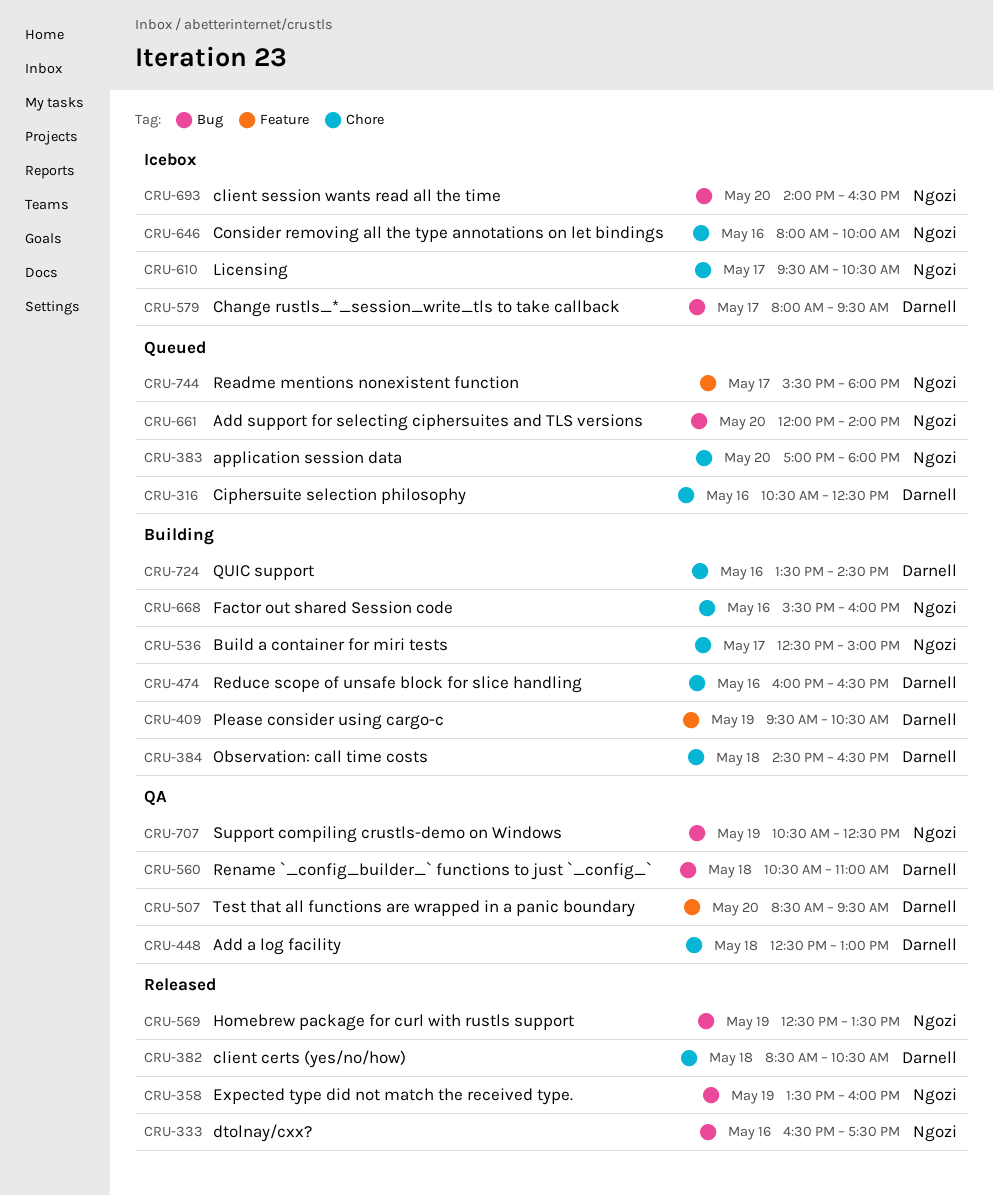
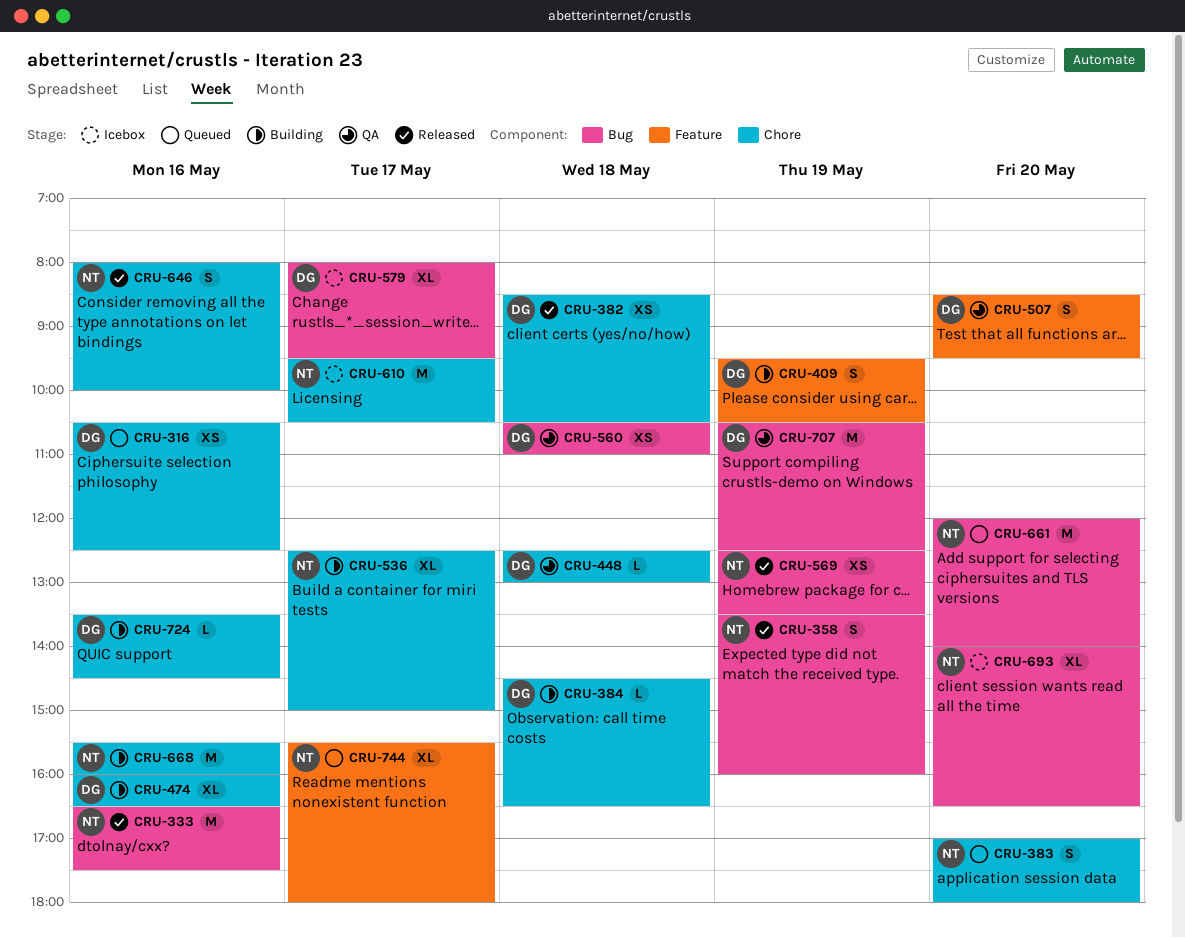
CRU-646, status: Icebox -> Released
CRU-707, owner: Ngozi -> Darnell

